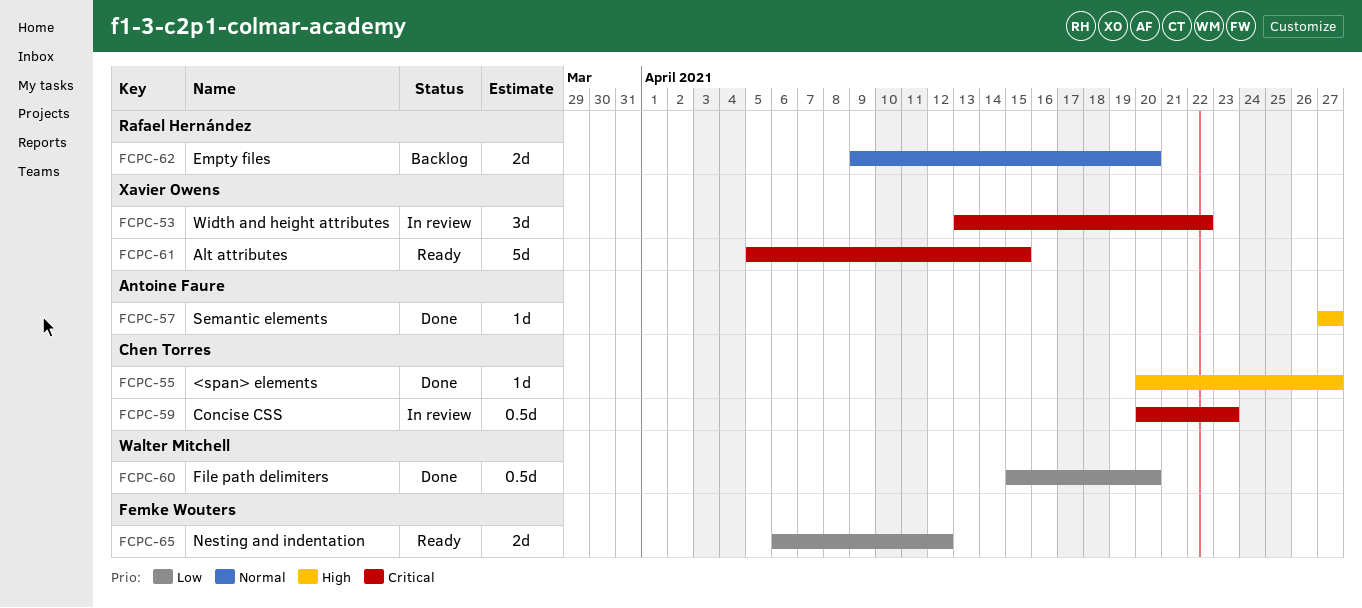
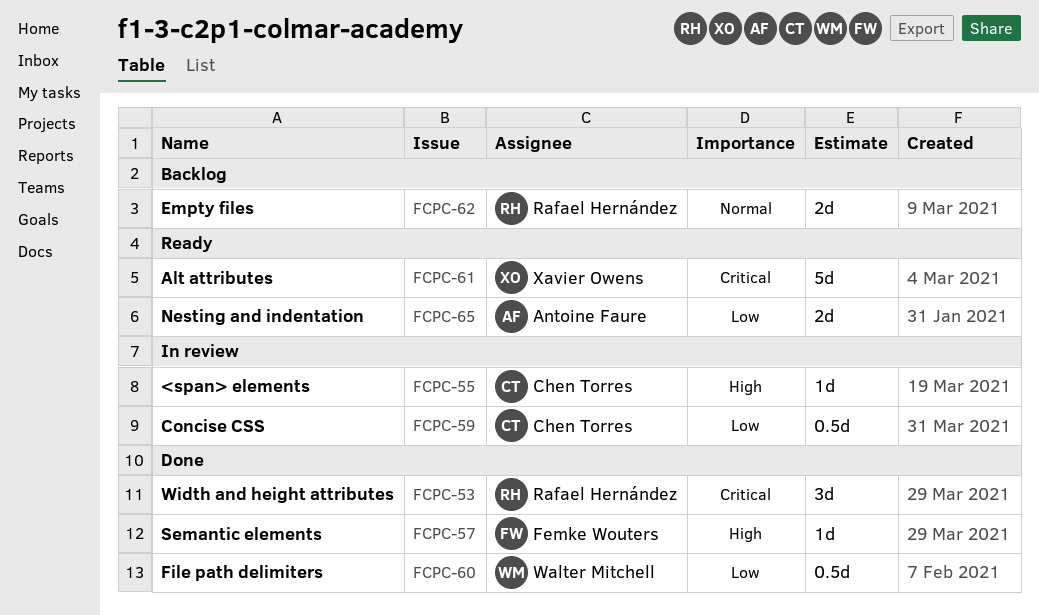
FCPC-53, status: In review -> Done
FCPC-53, owner: Xavier Owens -> Rafael Hernández
FCPC-55, status: Done -> In review
FCPC-57, owner: Antoine Faure -> Femke Wouters
FCPC-59, priority: Critical -> Low
FCPC-65, owner: Femke Wouters -> Antoine Faure

